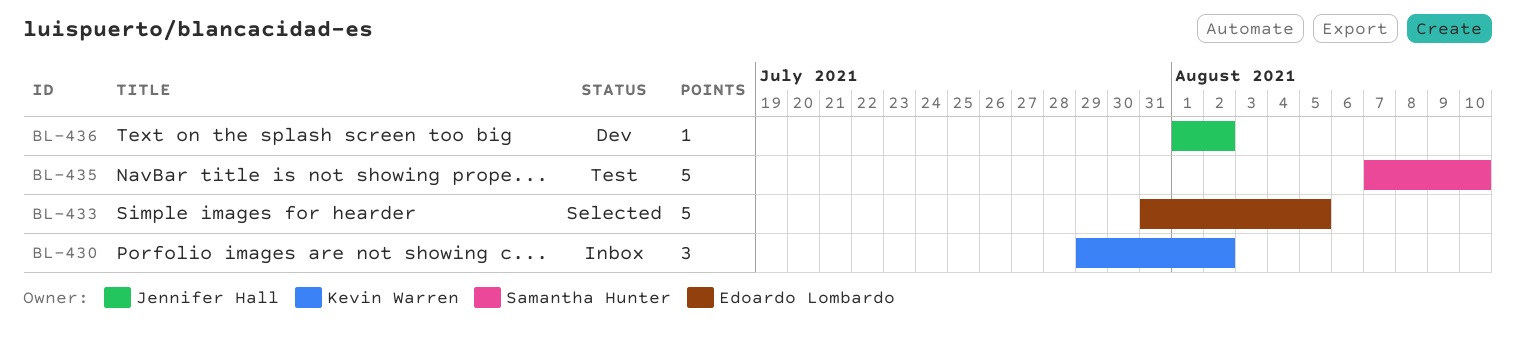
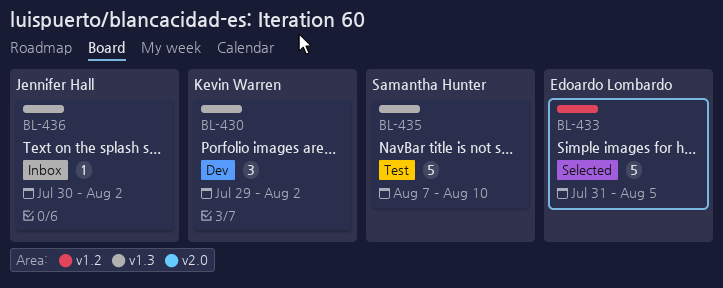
BL-430, status: Inbox -> Dev
BL-436, status: Dev -> Inbox
BL-436, start: Aug 1 -> Jul 30

